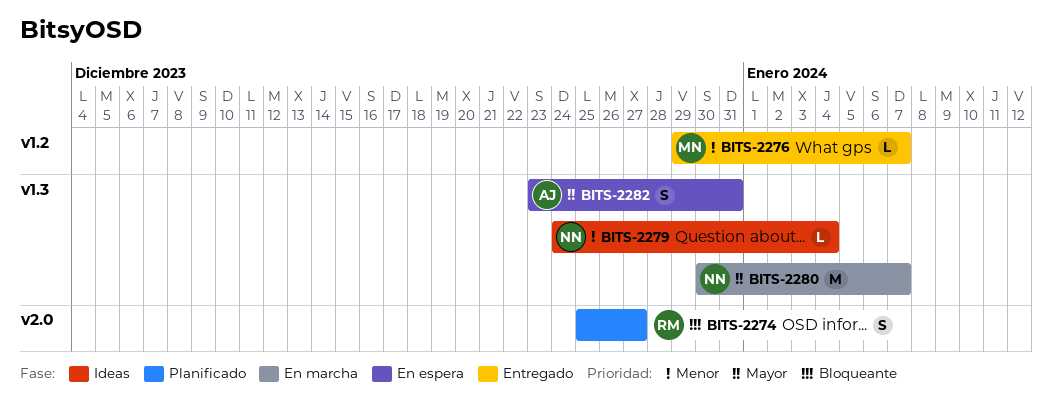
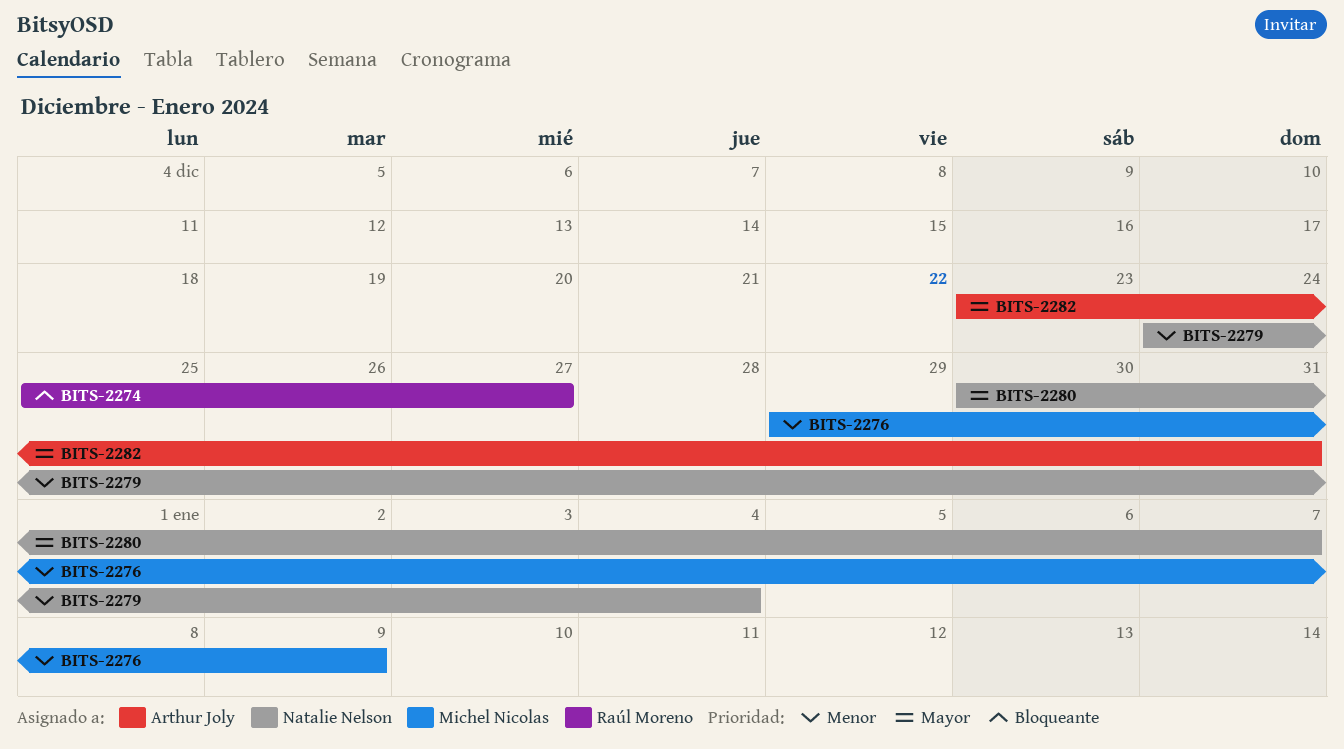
BITS-2276, due: Jan 7 -> Jan 9

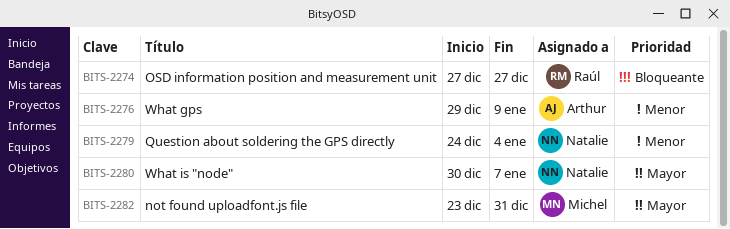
BITS-2274, start: Dec 25 -> Dec 27
BITS-2276, owner: Michel Nicolas -> Arthur Joly
BITS-2282, owner: Arthur Joly -> Michel Nicolas

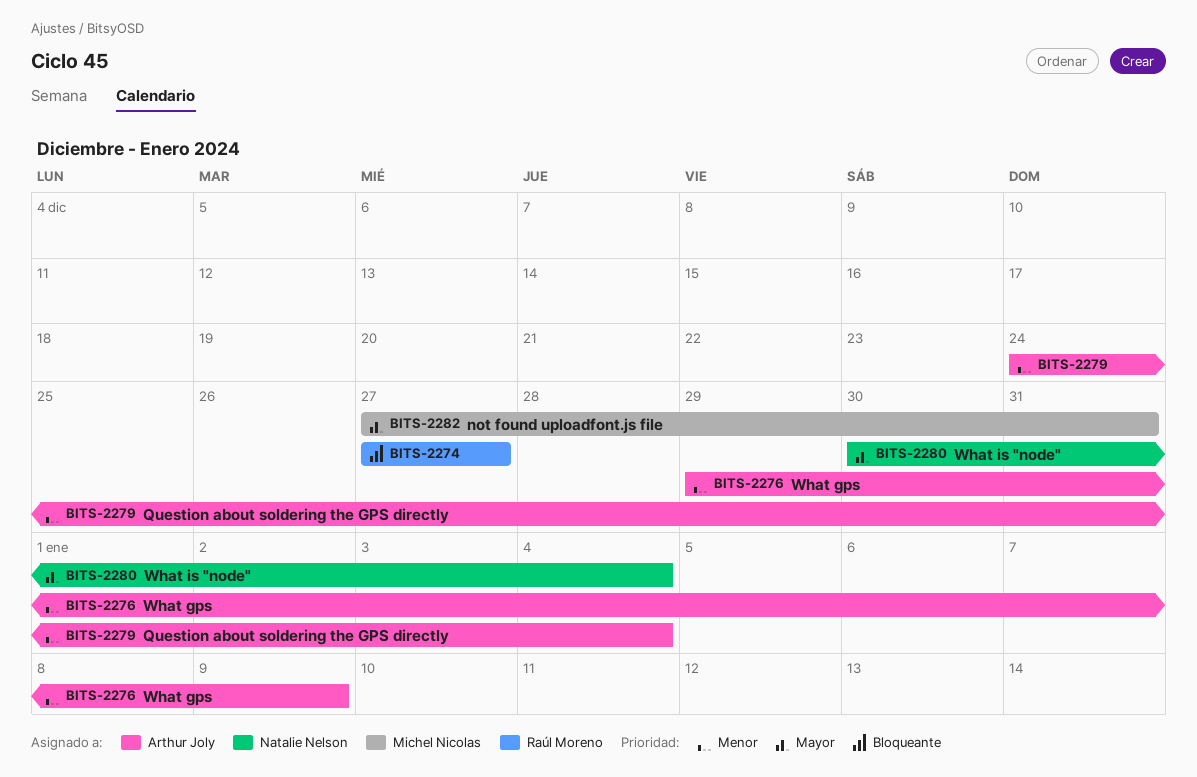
BITS-2279, owner: Natalie Nelson -> Arthur Joly
BITS-2280, due: Jan 7 -> Jan 4
BITS-2282, start: Dec 23 -> Dec 27

